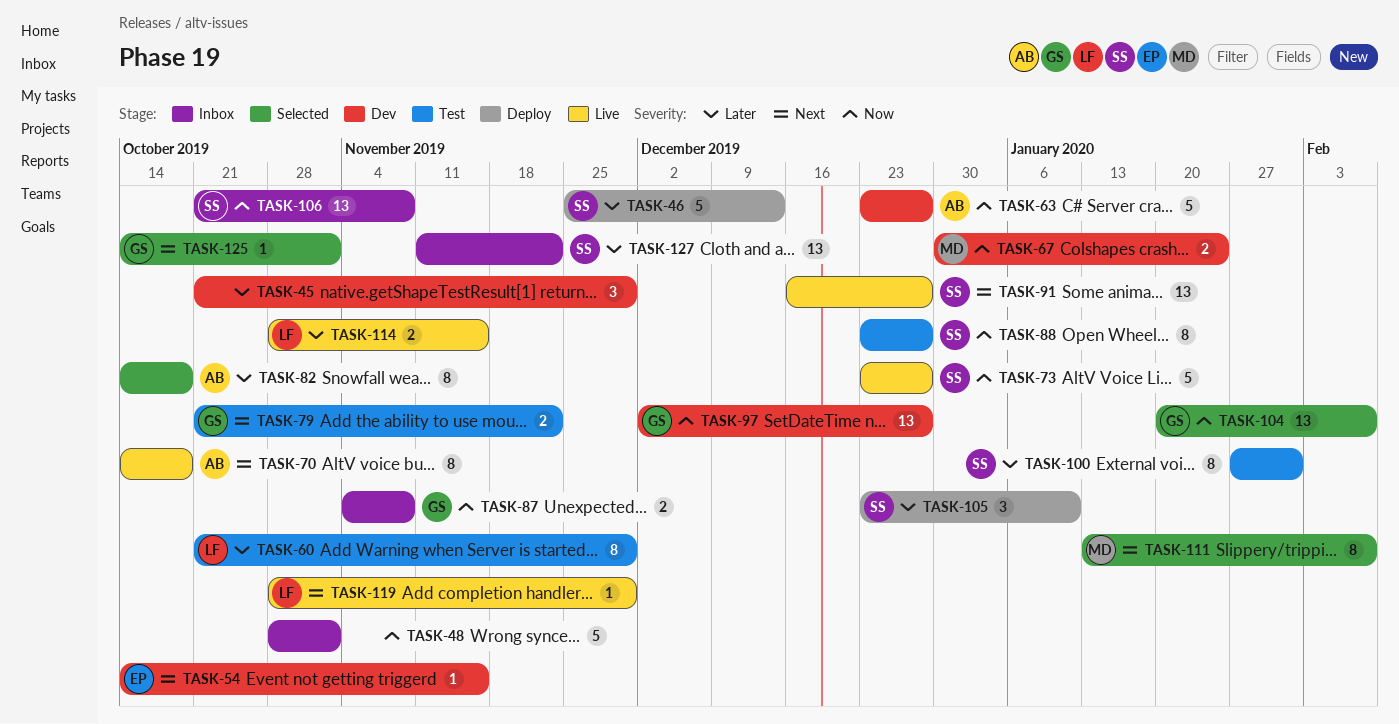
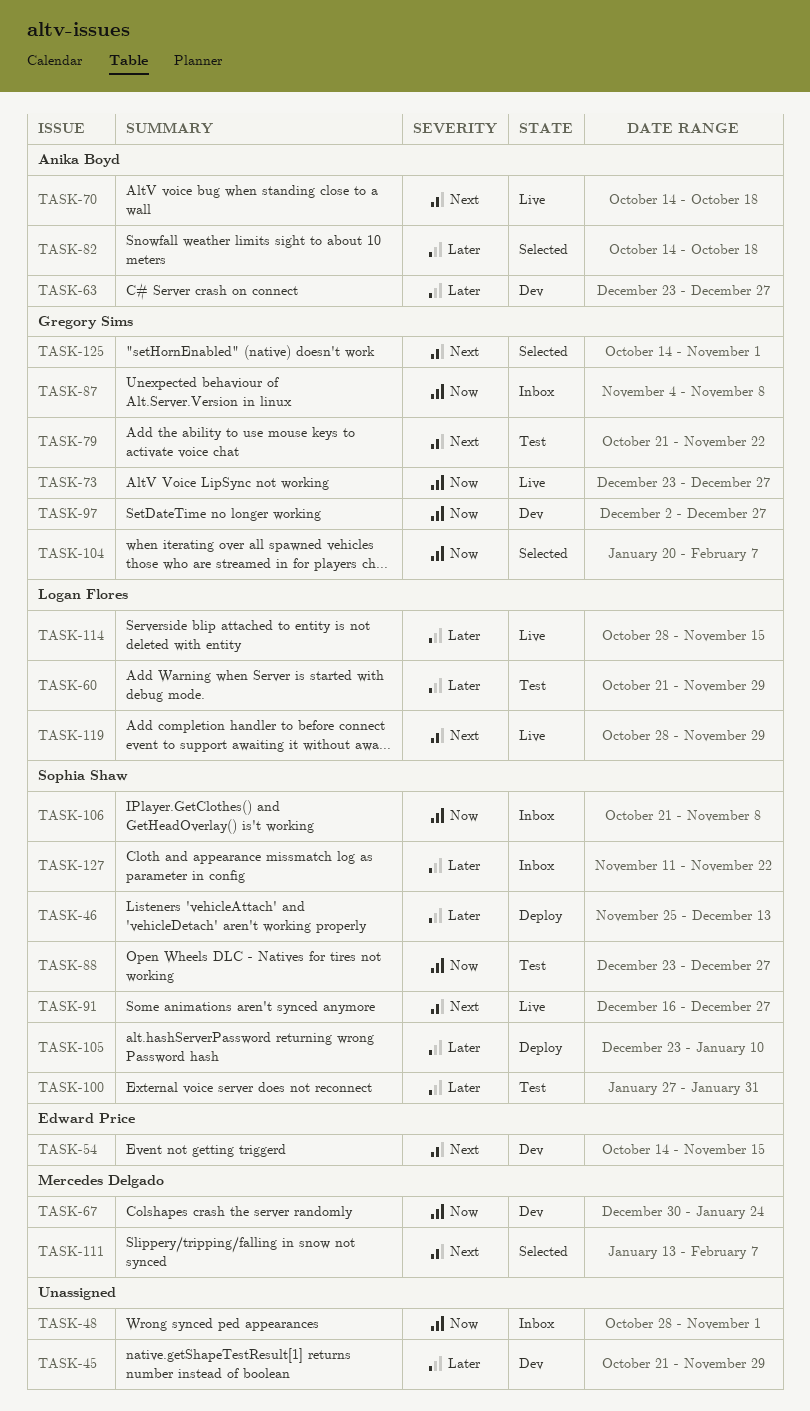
TASK-63, priority: Now -> Later
TASK-73, owner: Sophia Shaw -> Gregory Sims

